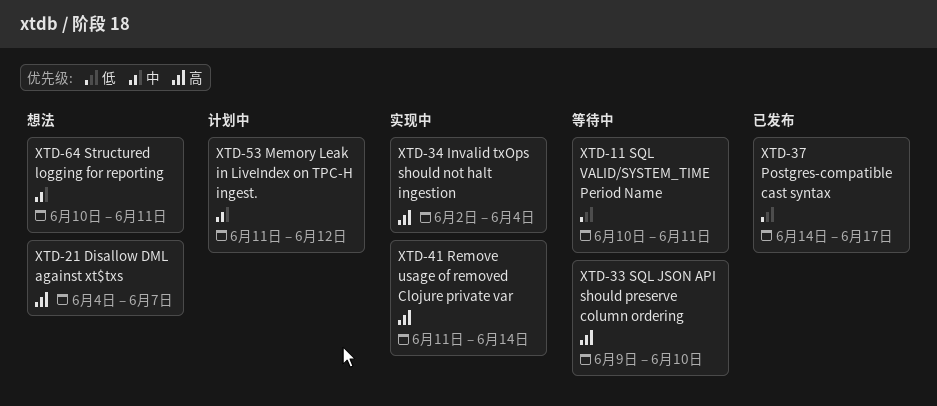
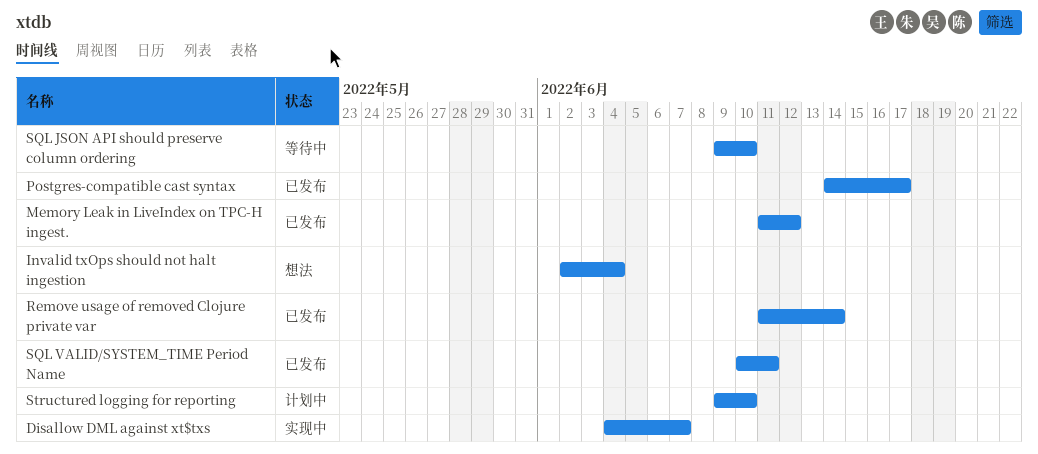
Disallow DML against xt$txs, status: 想法 -> 实现中
Invalid txOps should not halt ingestion, status: 实现中 -> 想法
Memory Leak in LiveIndex on TPC-H ingest., status: 计划中 -> 已发布
Remove usage of removed Clojure private var, status: 实现中 -> 已发布
SQL VALID/SYSTEM_TIME Period Name, status: 等待中 -> 已发布
Structured logging for reporting, status: 想法 -> 计划中
Structured logging for reporting, start: Jun 10 -> Jun 9
Structured logging for reporting, due: Jun 11 -> Jun 10

